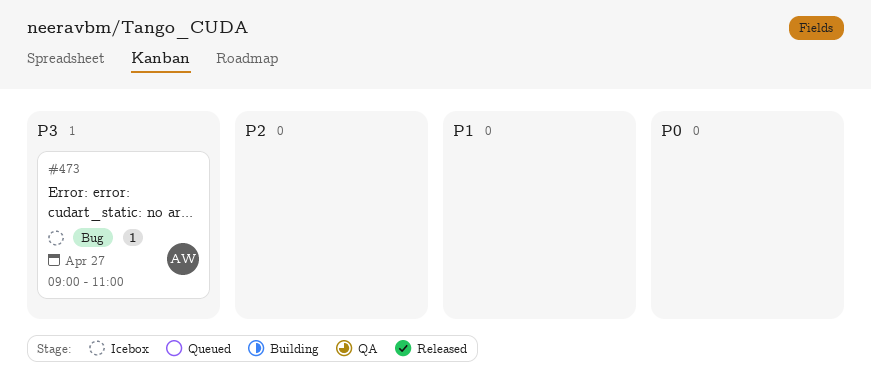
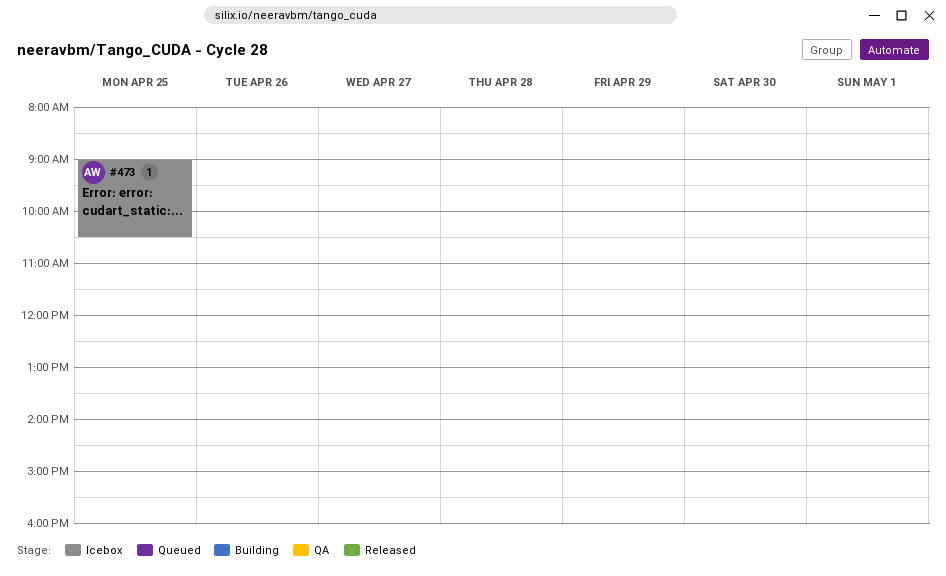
#473, day: Apr 27 -> Apr 25
#473, ends: 11:00 -> 10:30

